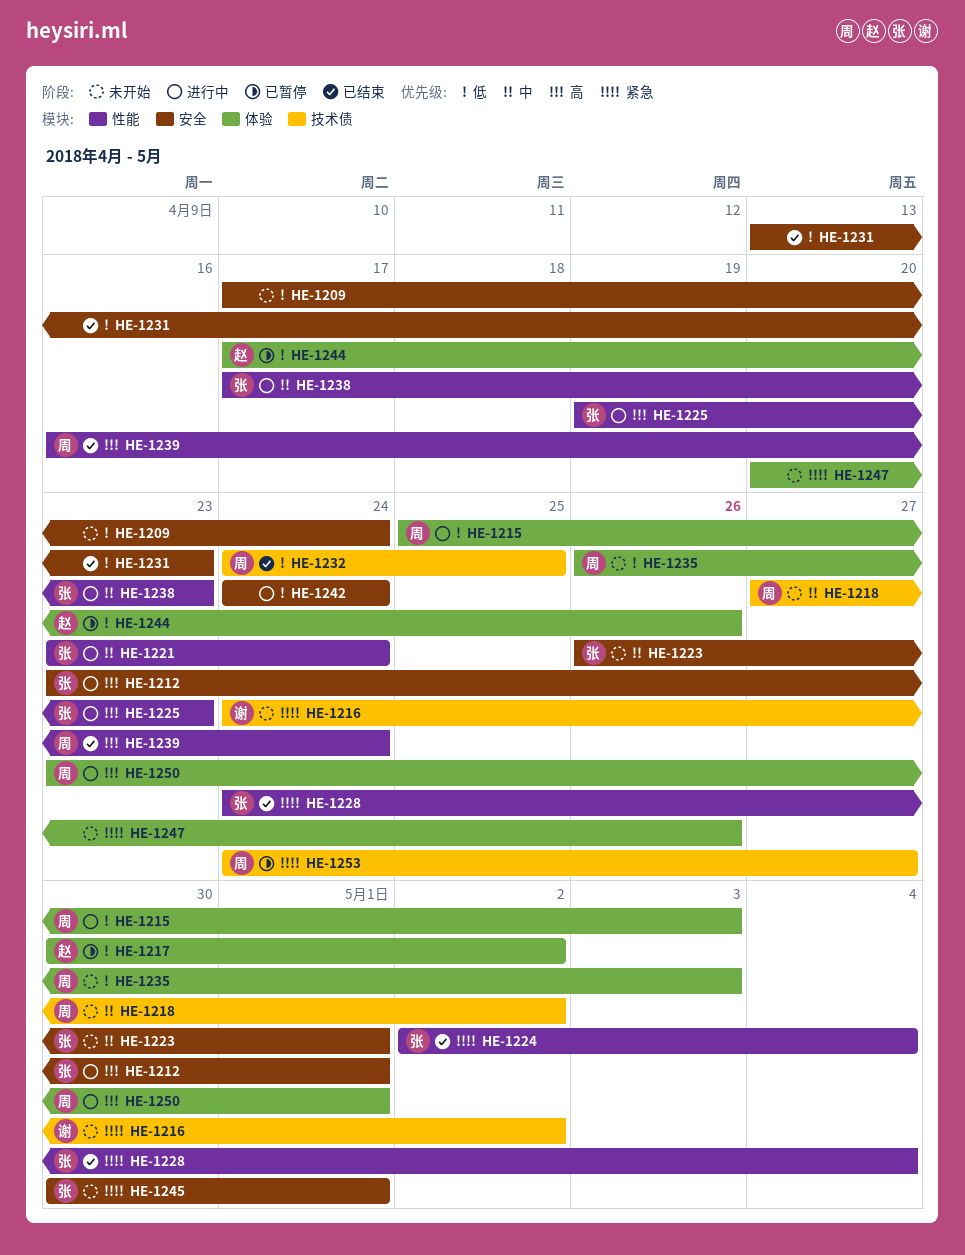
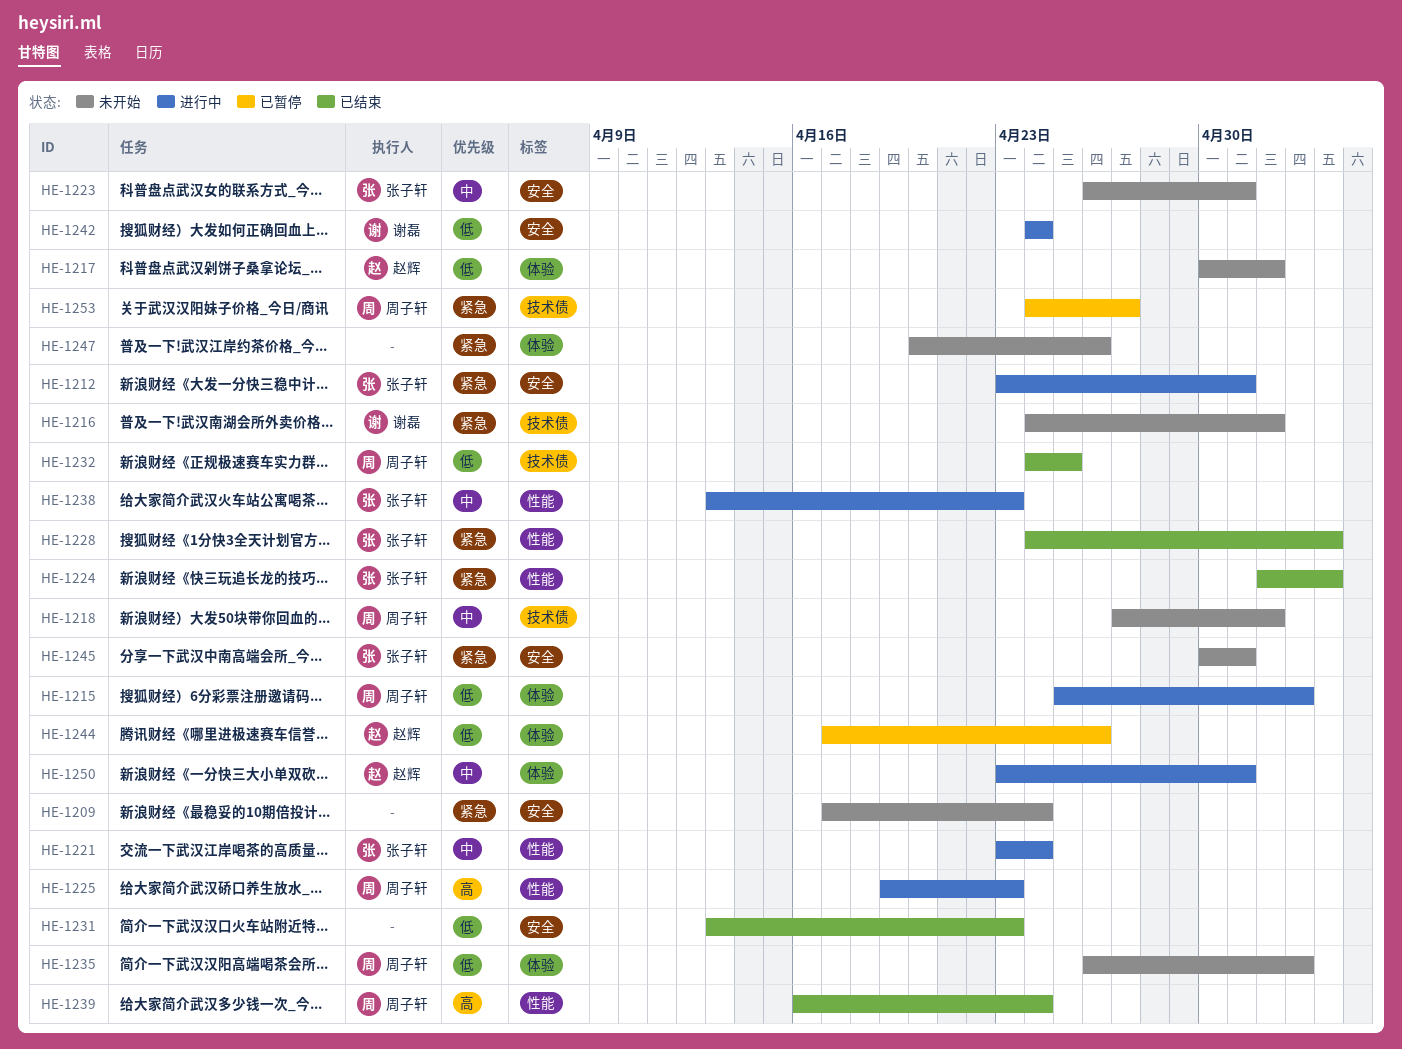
HE-1209, priority: 低 -> 紧急
HE-1212, priority: 高 -> 紧急
HE-1217, status: 已暂停 -> 未开始
HE-1225, owner: 张子轩 -> 周子轩
HE-1238, start: Apr 17 -> Apr 13
HE-1242, owner: none -> 谢磊
HE-1250, owner: 周子轩 -> 赵辉
HE-1250, priority: 高 -> 中

